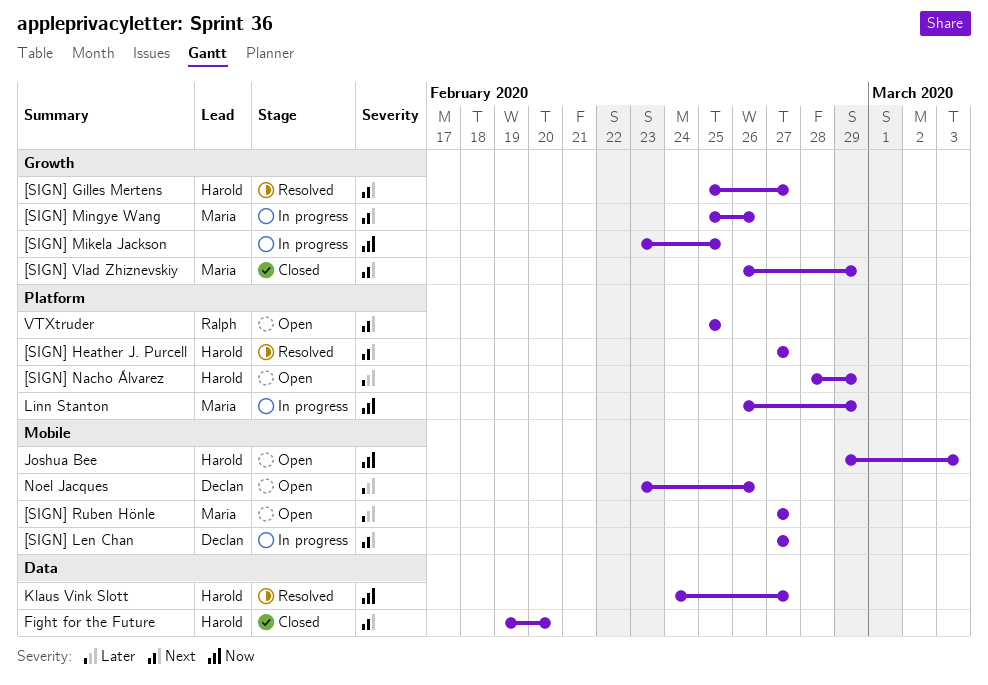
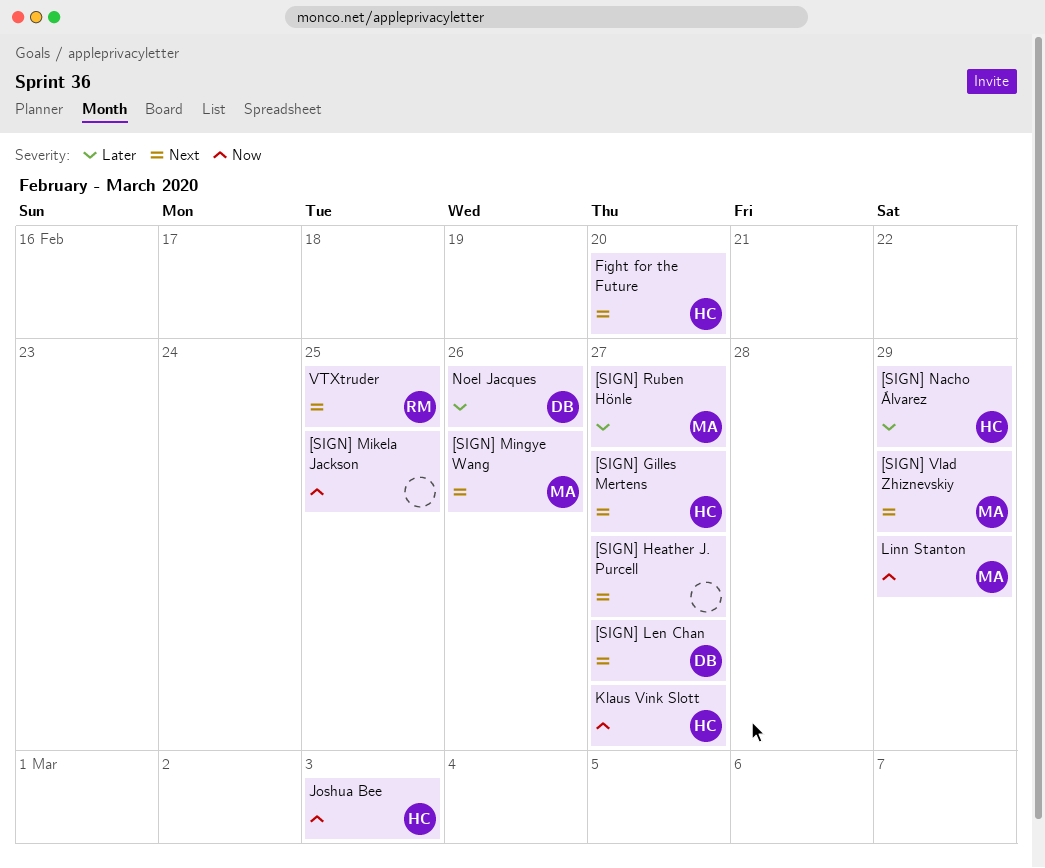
[SIGN] Heather J. Purcell, owner: Harold -> none

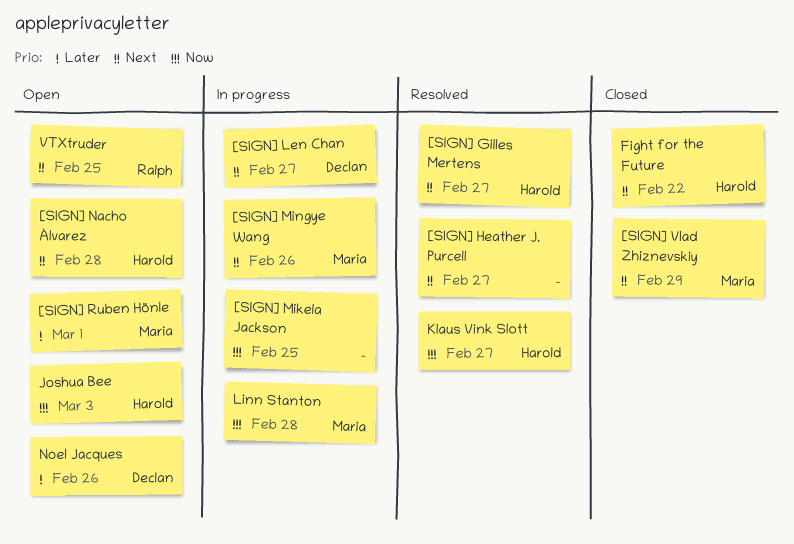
[SIGN] Nacho Álvarez, priority: Later -> Next
[SIGN] Nacho Álvarez, due: Feb 29 -> Feb 28
[SIGN] Ruben Hönle, due: Feb 27 -> Mar 1
Fight for the Future, due: Feb 20 -> Feb 22
Linn Stanton, due: Feb 29 -> Feb 28

